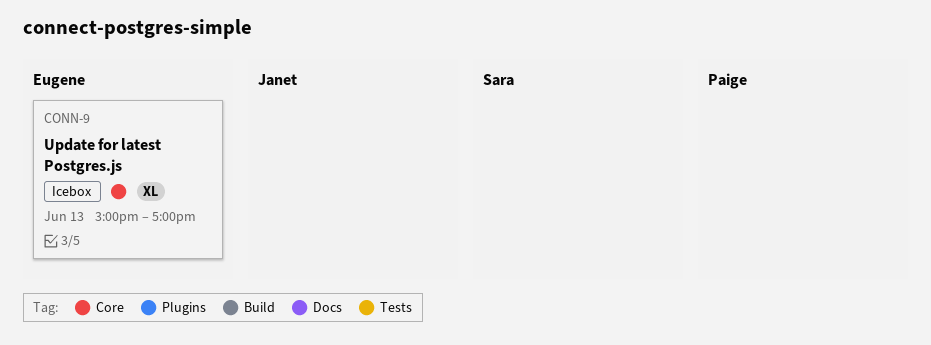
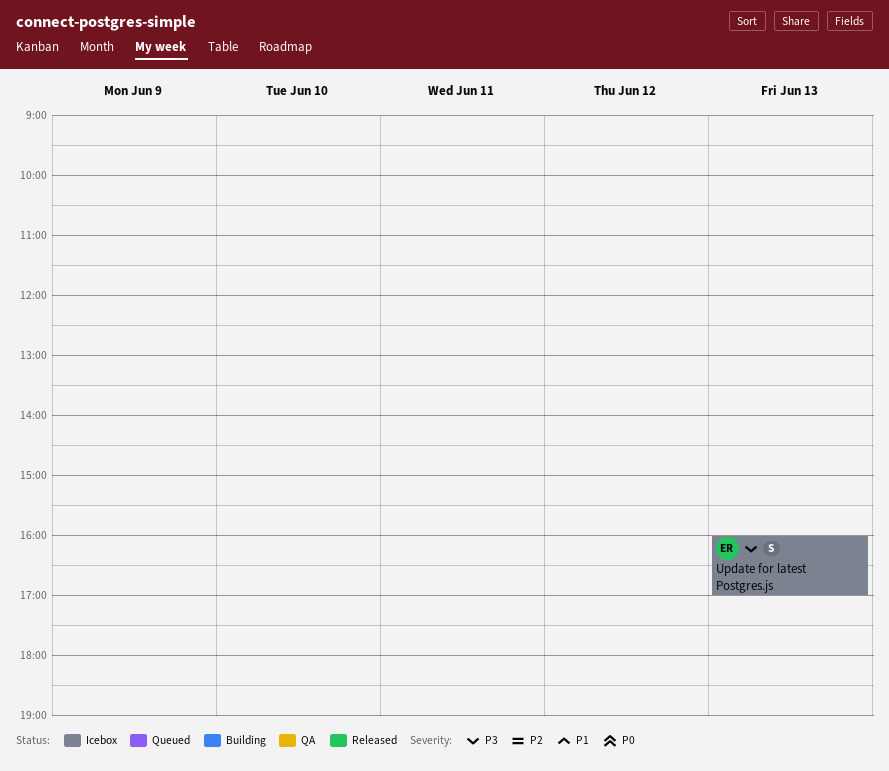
Update for latest Postgres.js, estimate: XL -> S
Update for latest Postgres.js, begins: 15:00 -> 16:00

